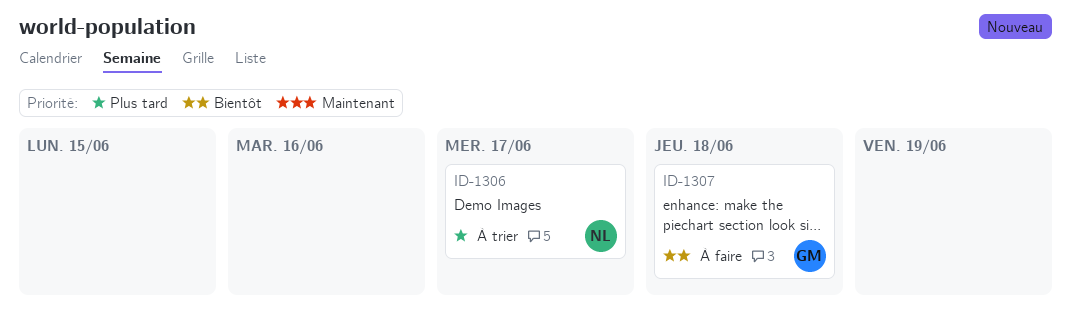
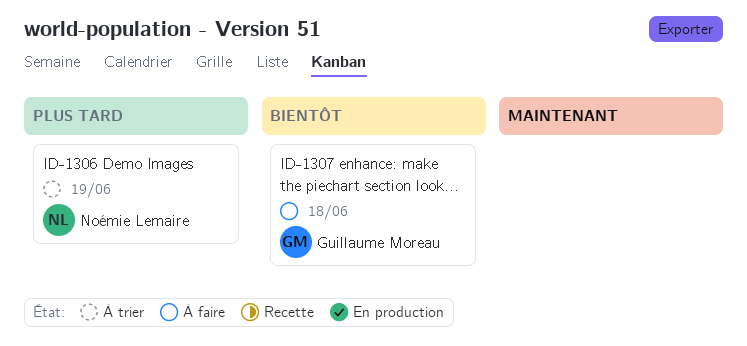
ID-1306, due: Jun 17 -> Jun 19

